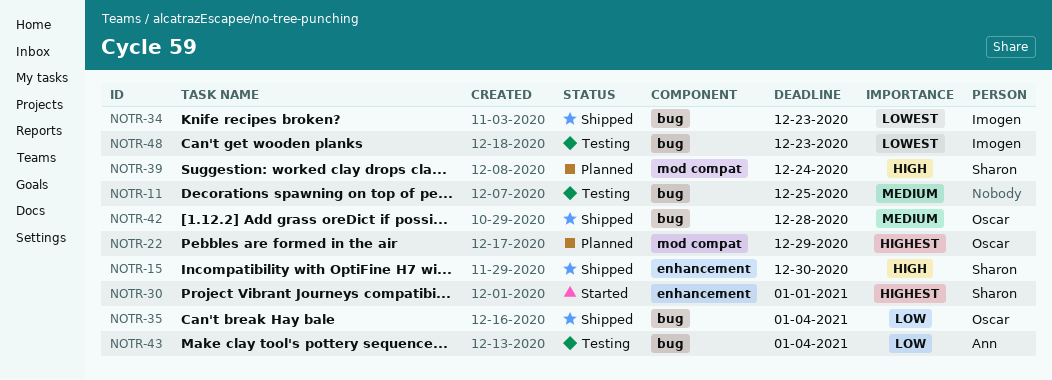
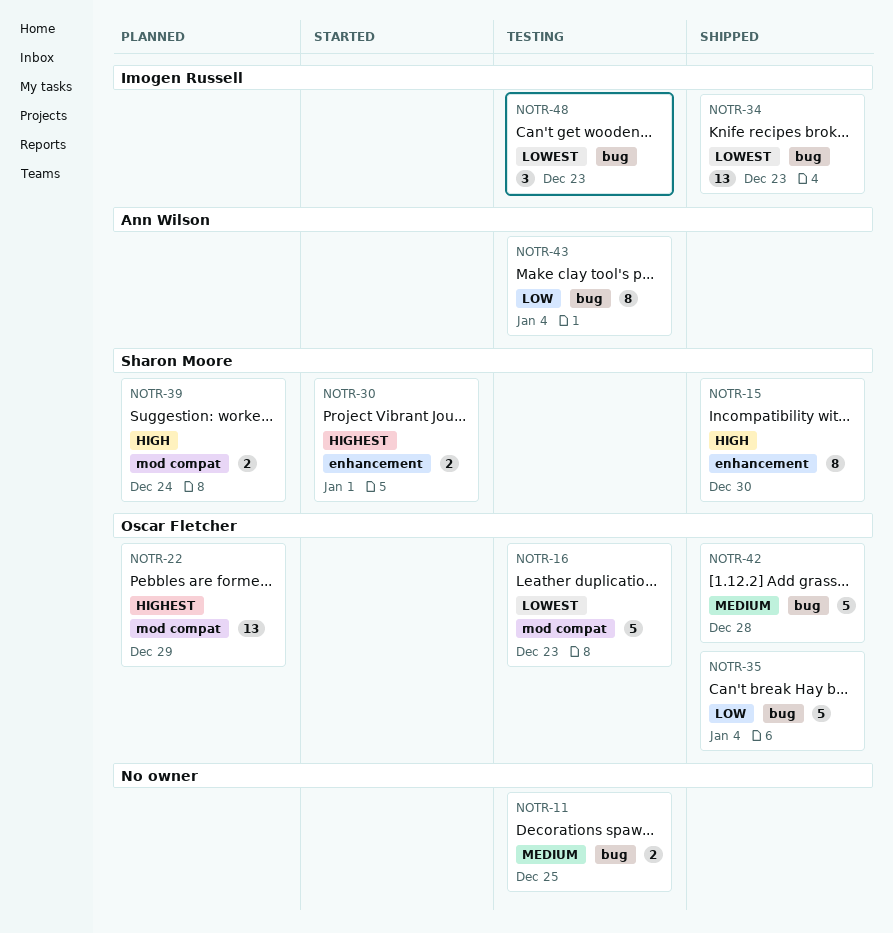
NOTR-16: none -> present

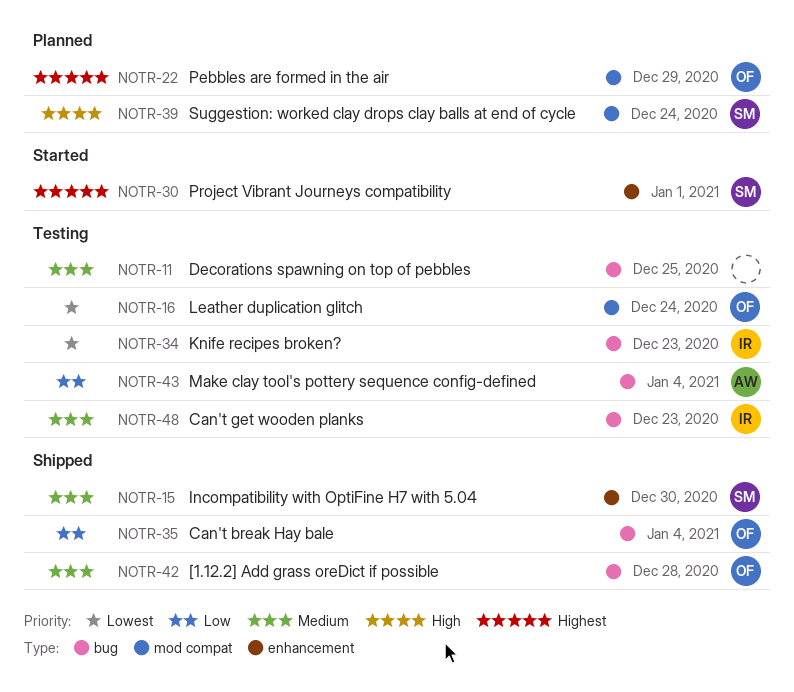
NOTR-15, priority: High -> Medium
NOTR-16, due: Dec 23 -> Dec 24
NOTR-34, status: Shipped -> Testing
NOTR-48, priority: Lowest -> Medium

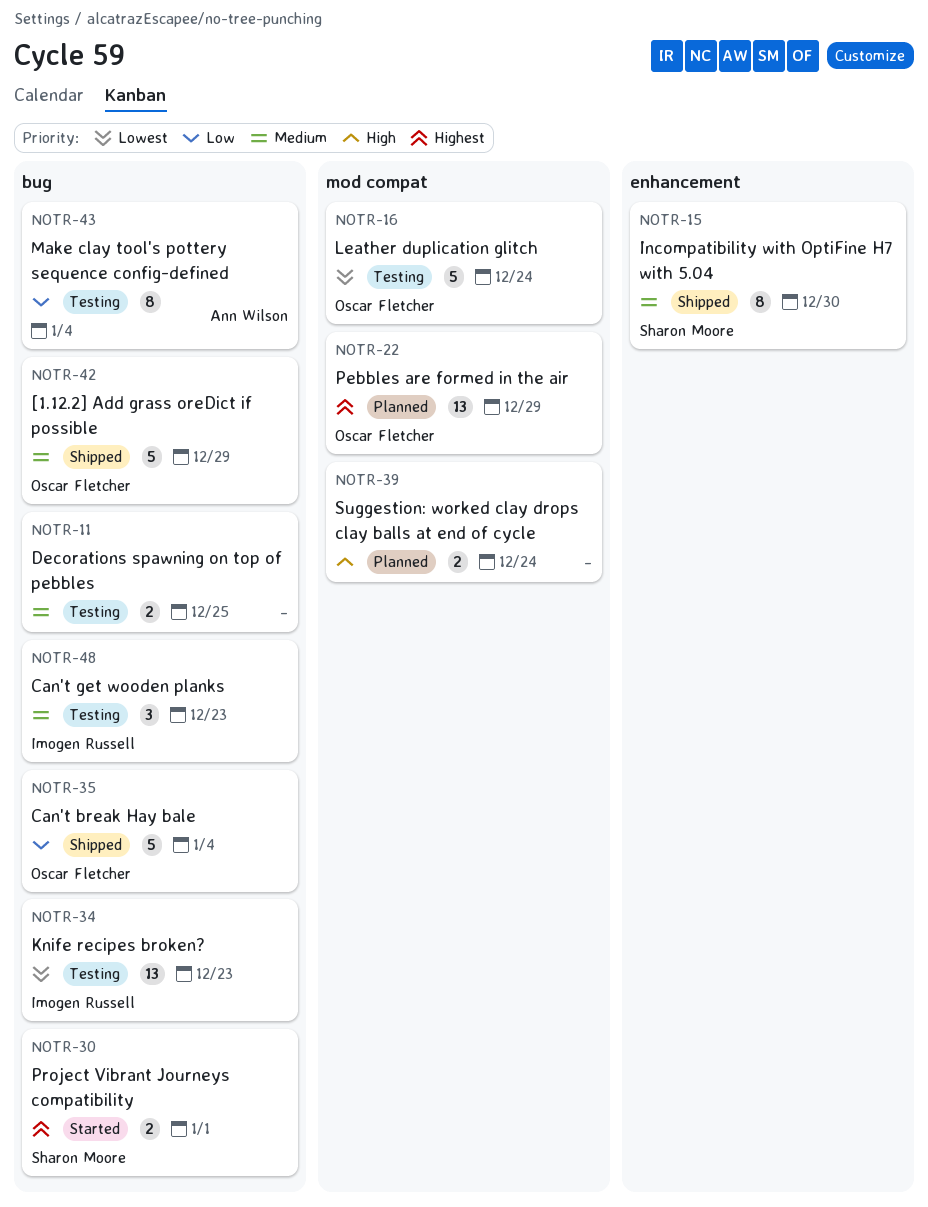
NOTR-30, label: enhancement -> bug
NOTR-39, owner: Sharon Moore -> none
NOTR-42, due: Dec 28 -> Dec 29

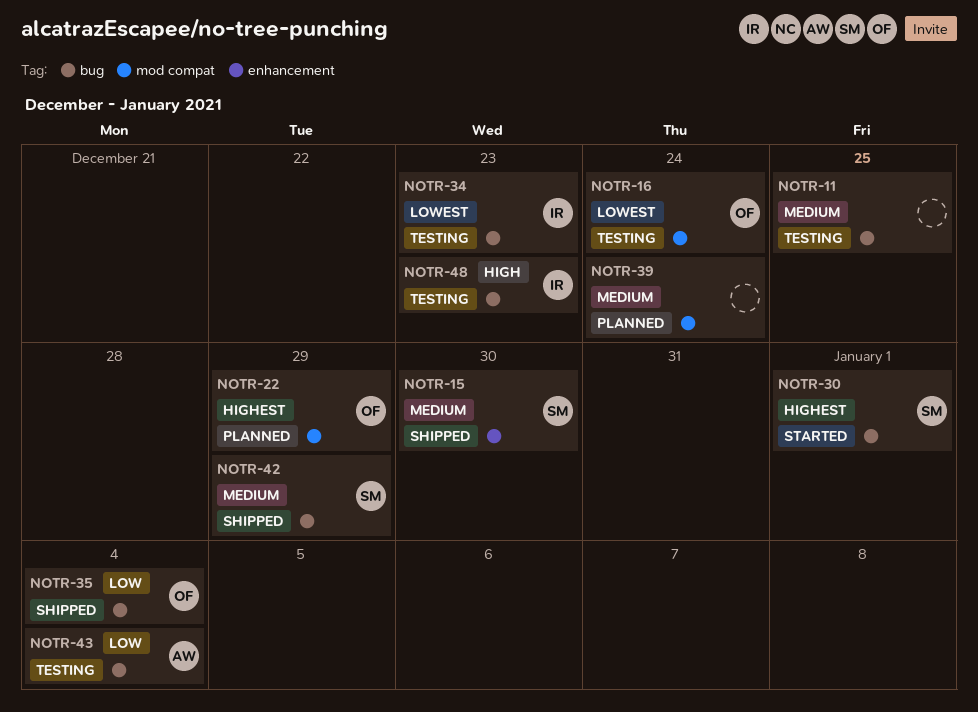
NOTR-39, priority: High -> Medium
NOTR-42, owner: Oscar Fletcher -> Sharon Moore
NOTR-48, priority: Medium -> High

